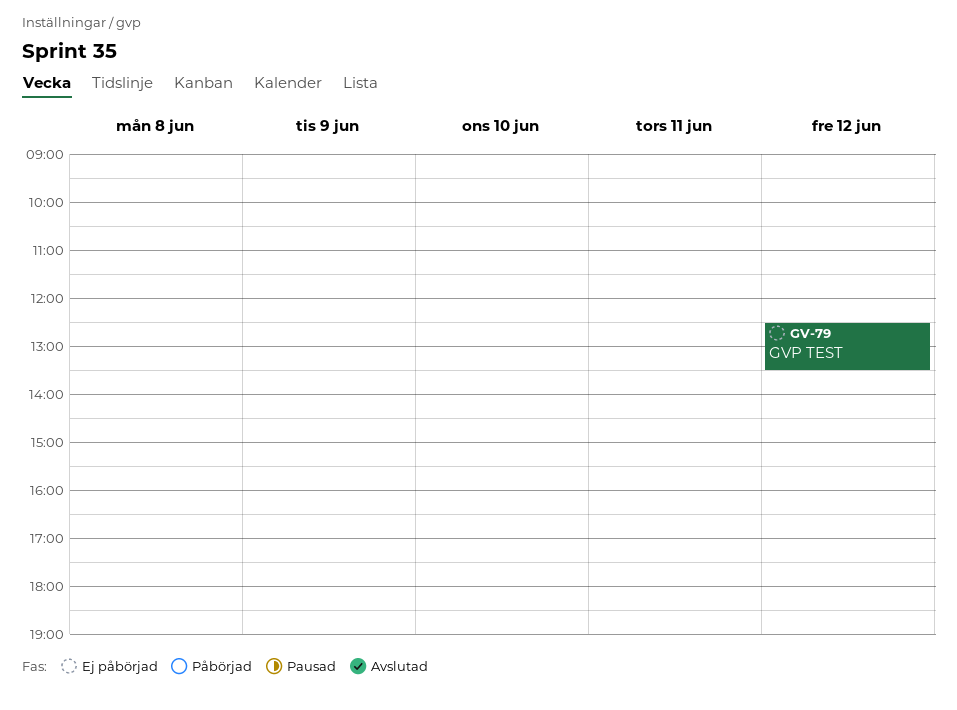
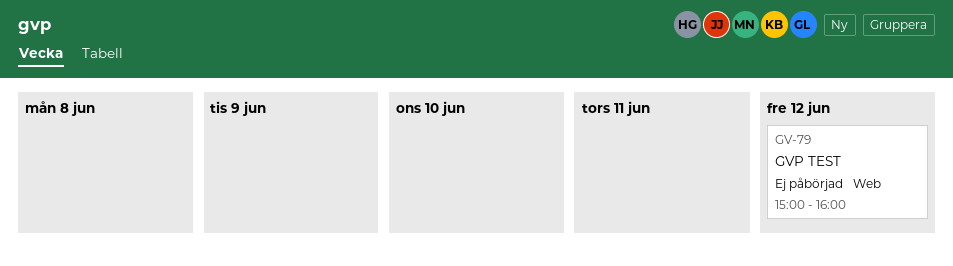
GV-79, begins: 12:30 -> 15:00
GV-79, ends: 13:30 -> 16:00

